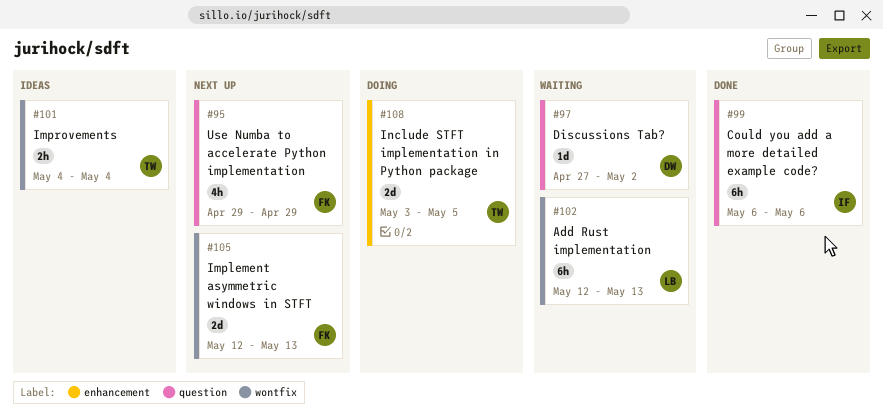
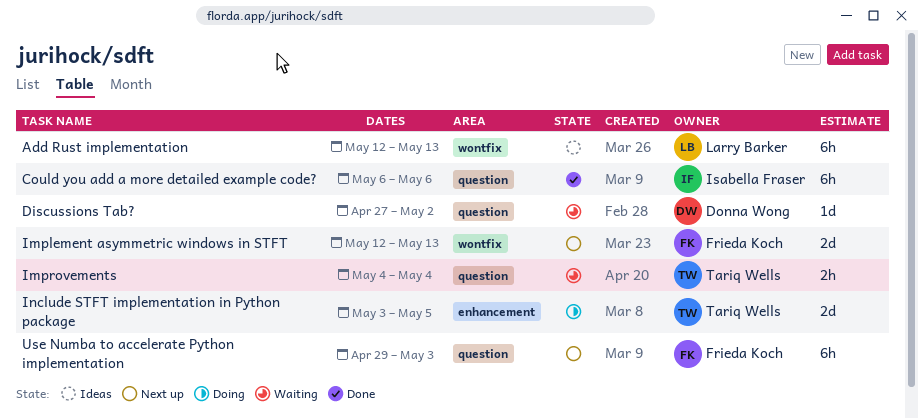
Add Rust implementation, status: Waiting -> Ideas
Improvements, status: Ideas -> Waiting
Improvements, label: wontfix -> question
Use Numba to accelerate Python implementation, estimate: 4h -> 6h
Use Numba to accelerate Python implementation, due: Apr 29 -> May 3

